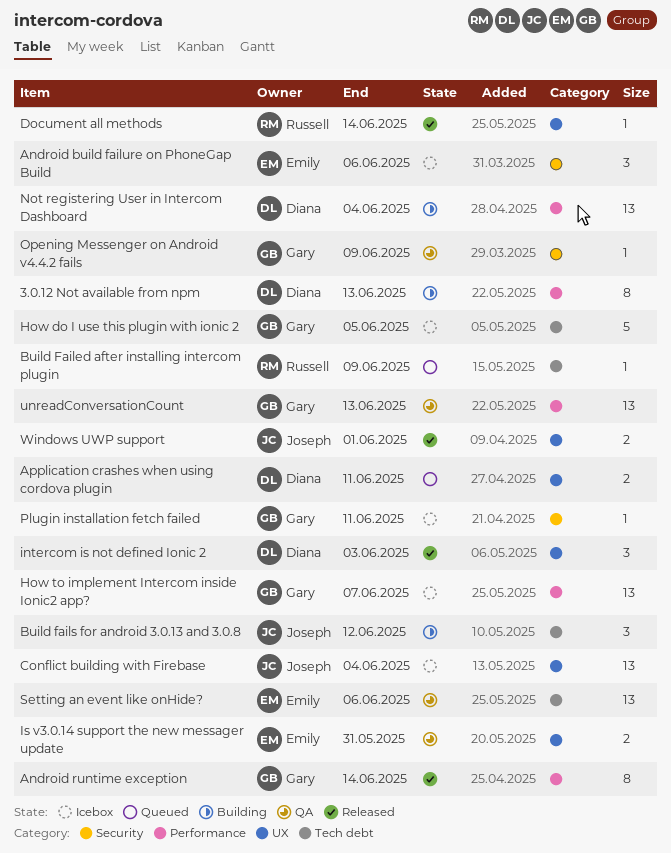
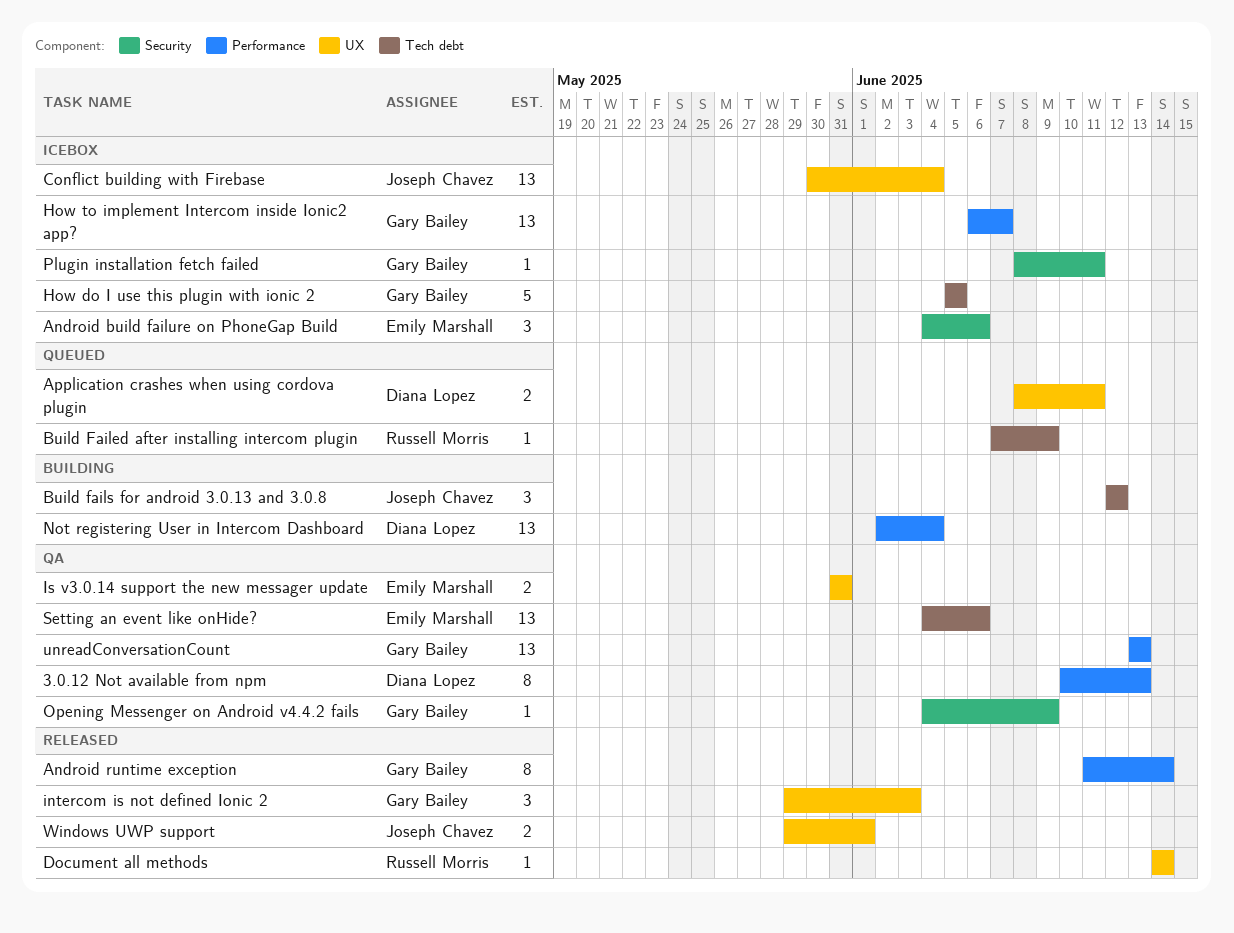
3.0.12 Not available from npm, status: Building -> QA
intercom is not defined Ionic 2, owner: Diana Lopez -> Gary Bailey

